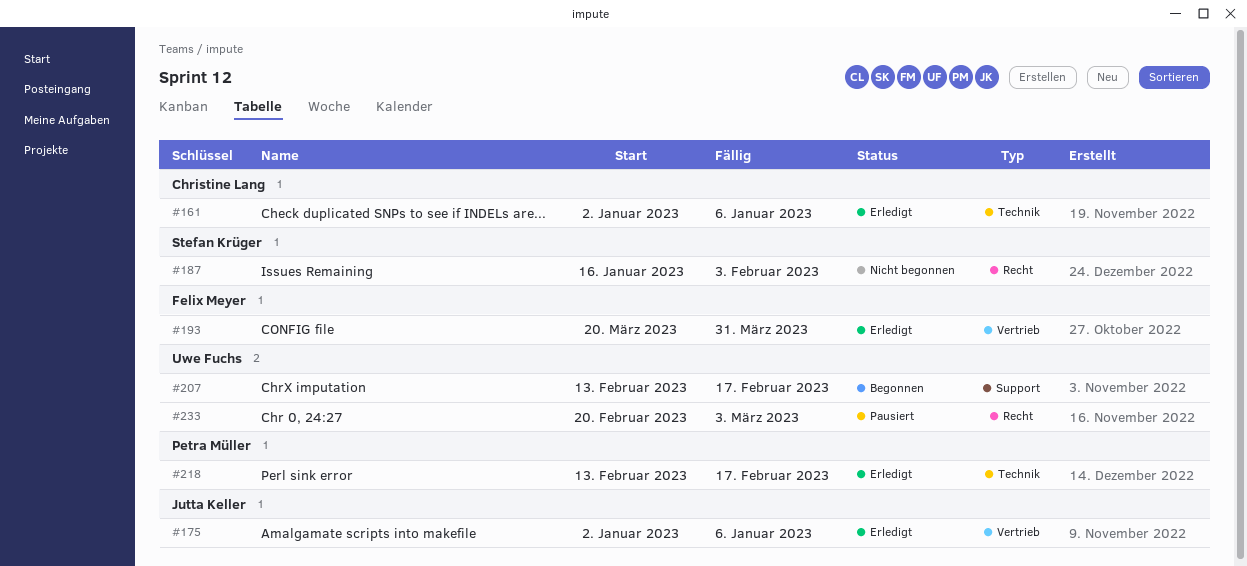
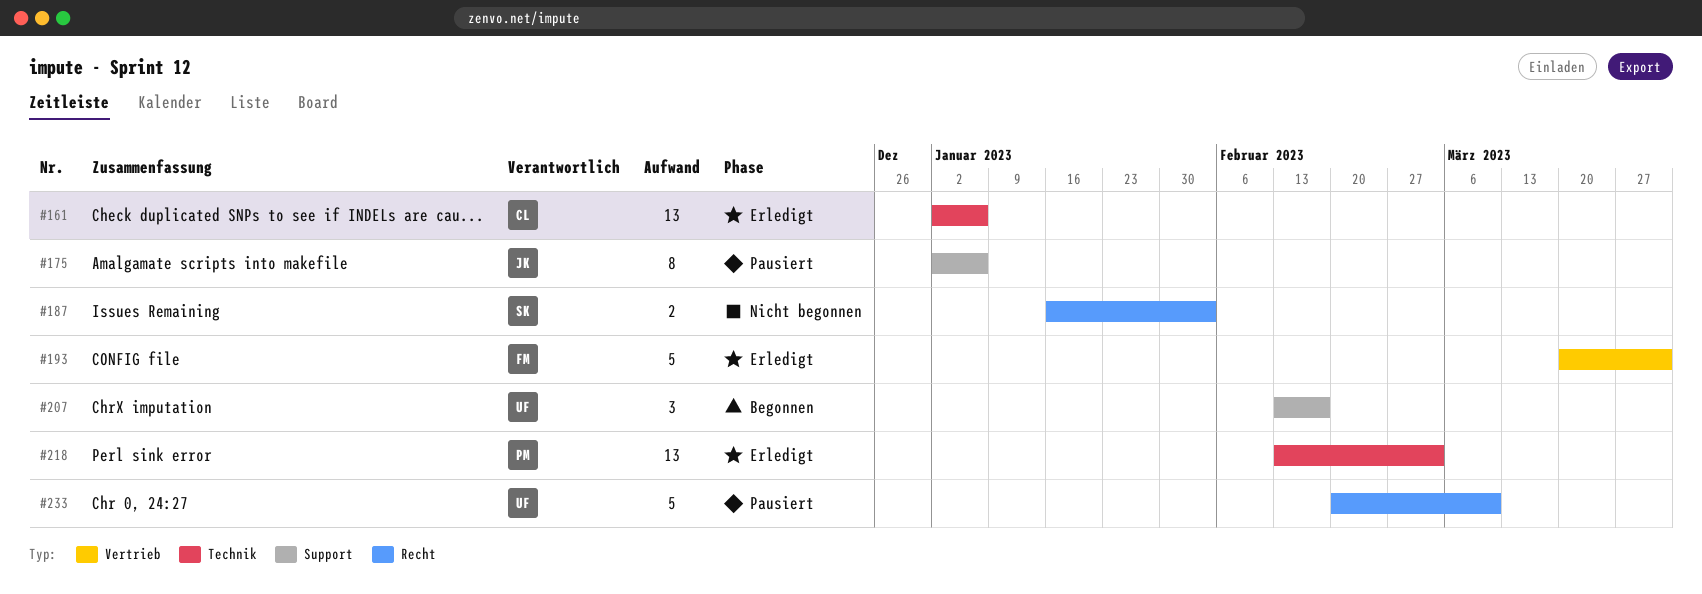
#175, status: Erledigt -> Pausiert
#175, label: Vertrieb -> Support
#218, due: Feb 17 -> Mar 3
#233, due: Mar 3 -> Mar 10

